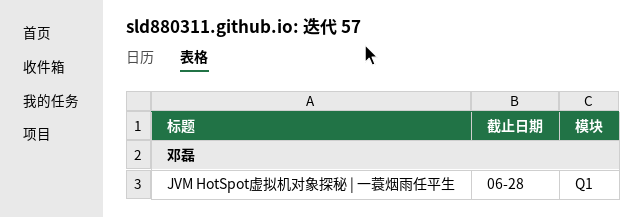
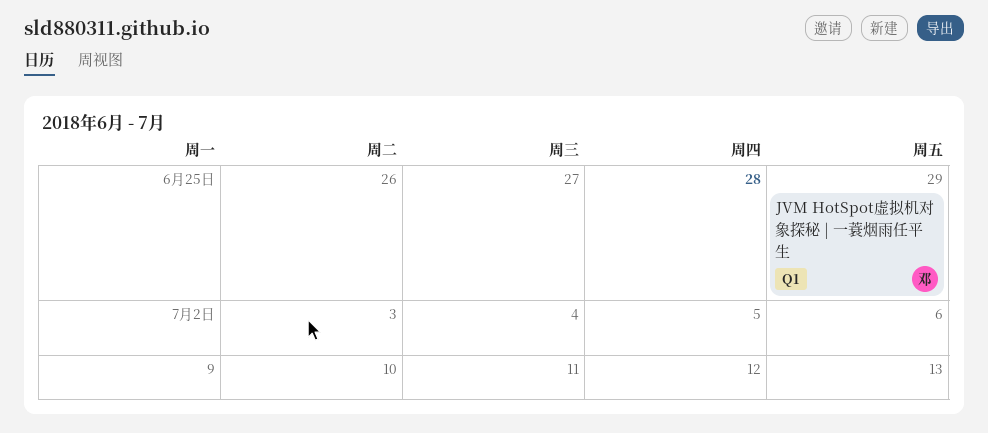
JVM HotSpot虚拟机对象探秘 | 一蓑烟雨任平生, due: Jun 28 -> Jun 29

